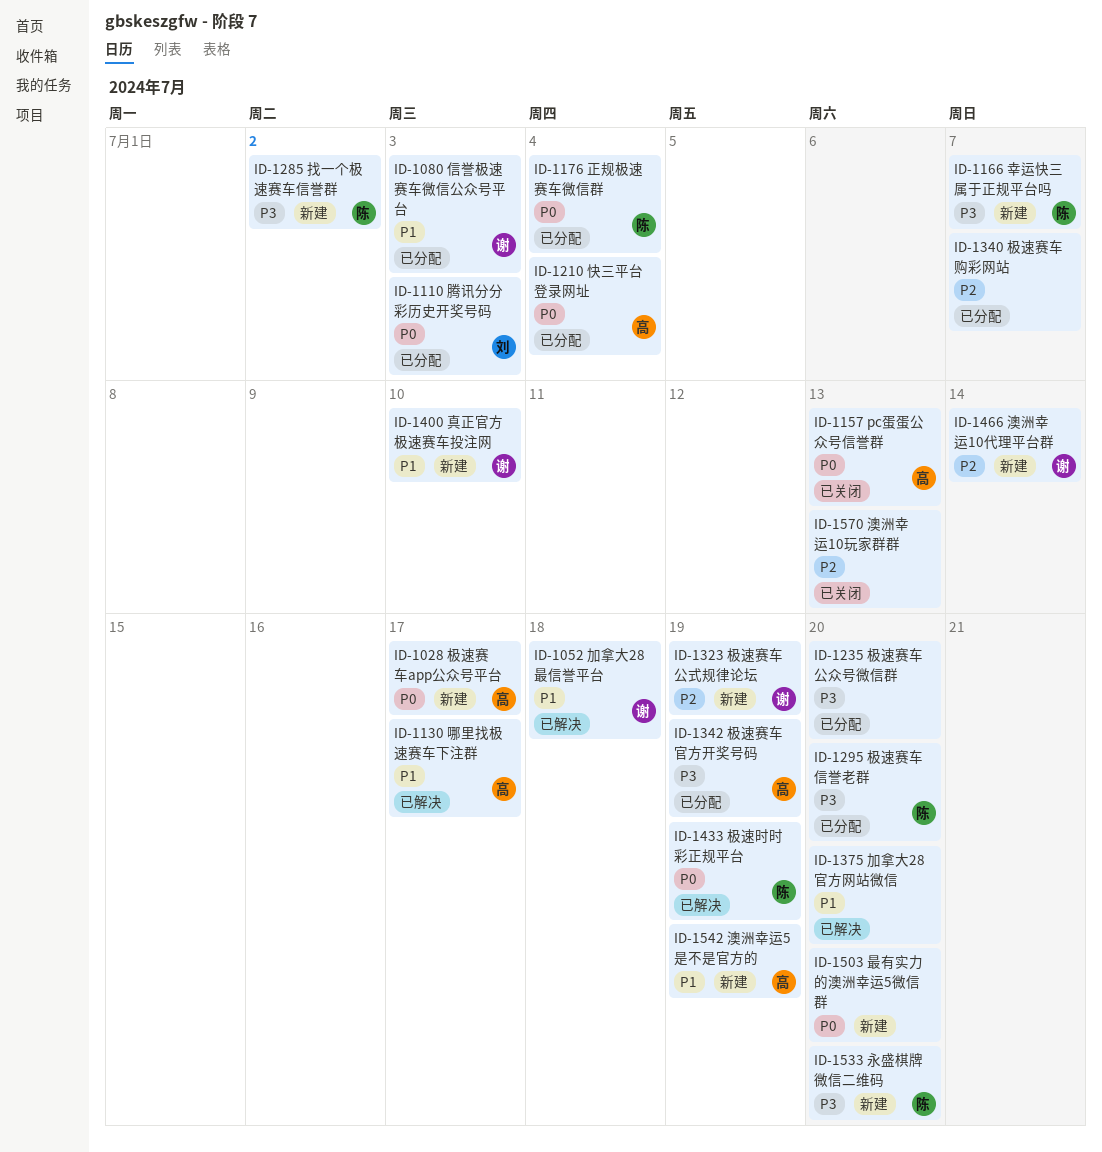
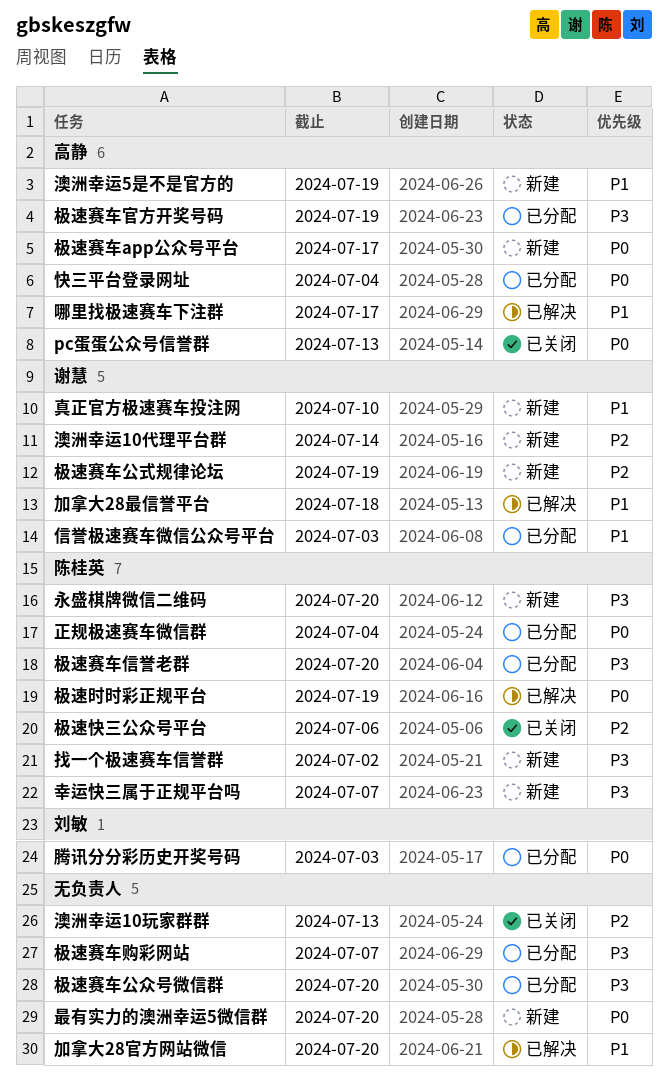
极速快三公众号平台: none -> present
极速赛车购彩网站, priority: P2 -> P3

